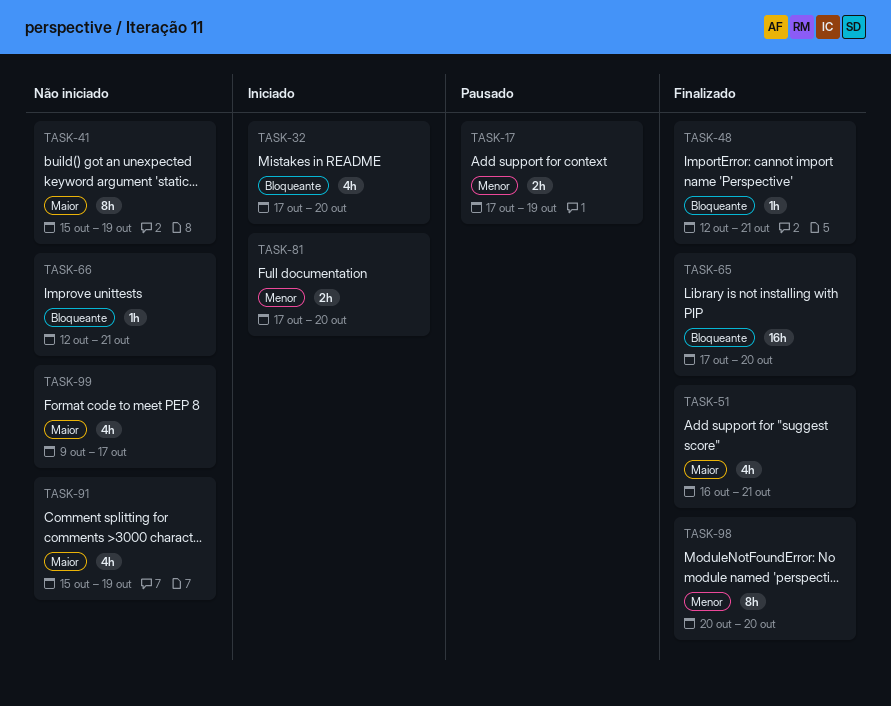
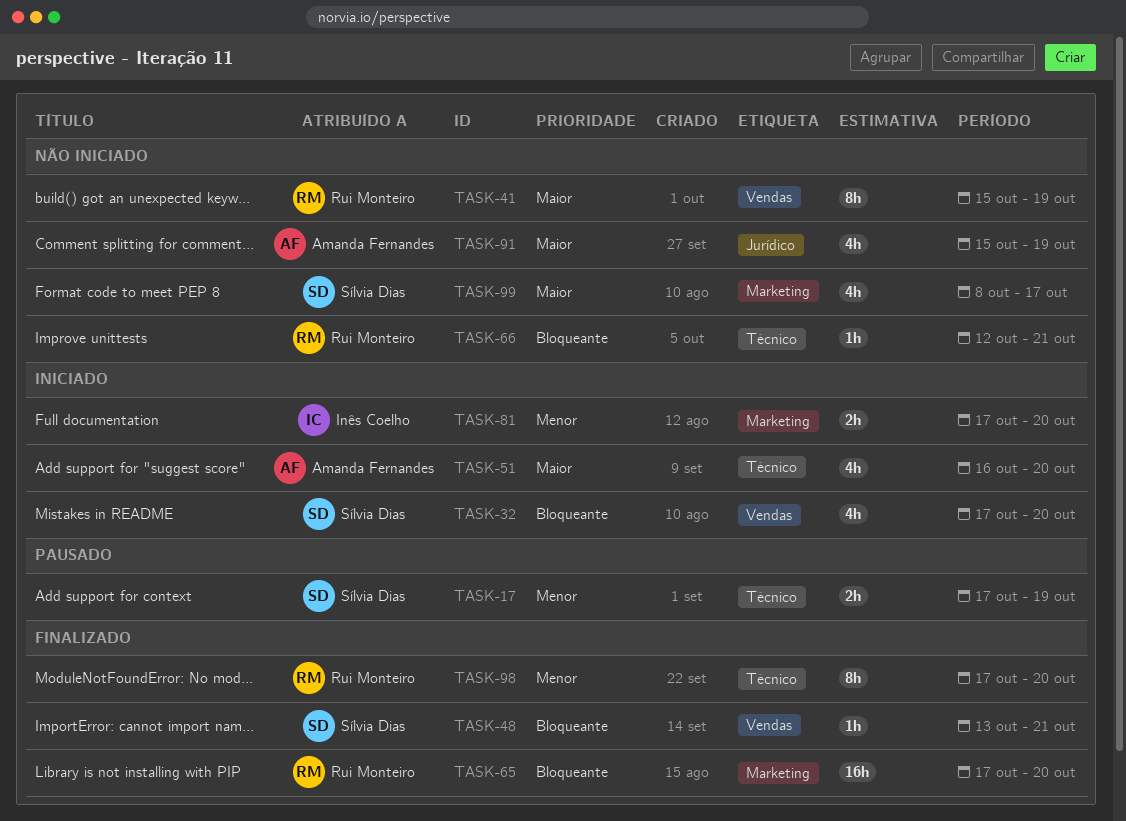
TASK-48, start: Oct 12 -> Oct 13
TASK-51, status: Finalizado -> Iniciado
TASK-51, due: Oct 21 -> Oct 20
TASK-98, start: Oct 20 -> Oct 17
TASK-99, start: Oct 9 -> Oct 8

